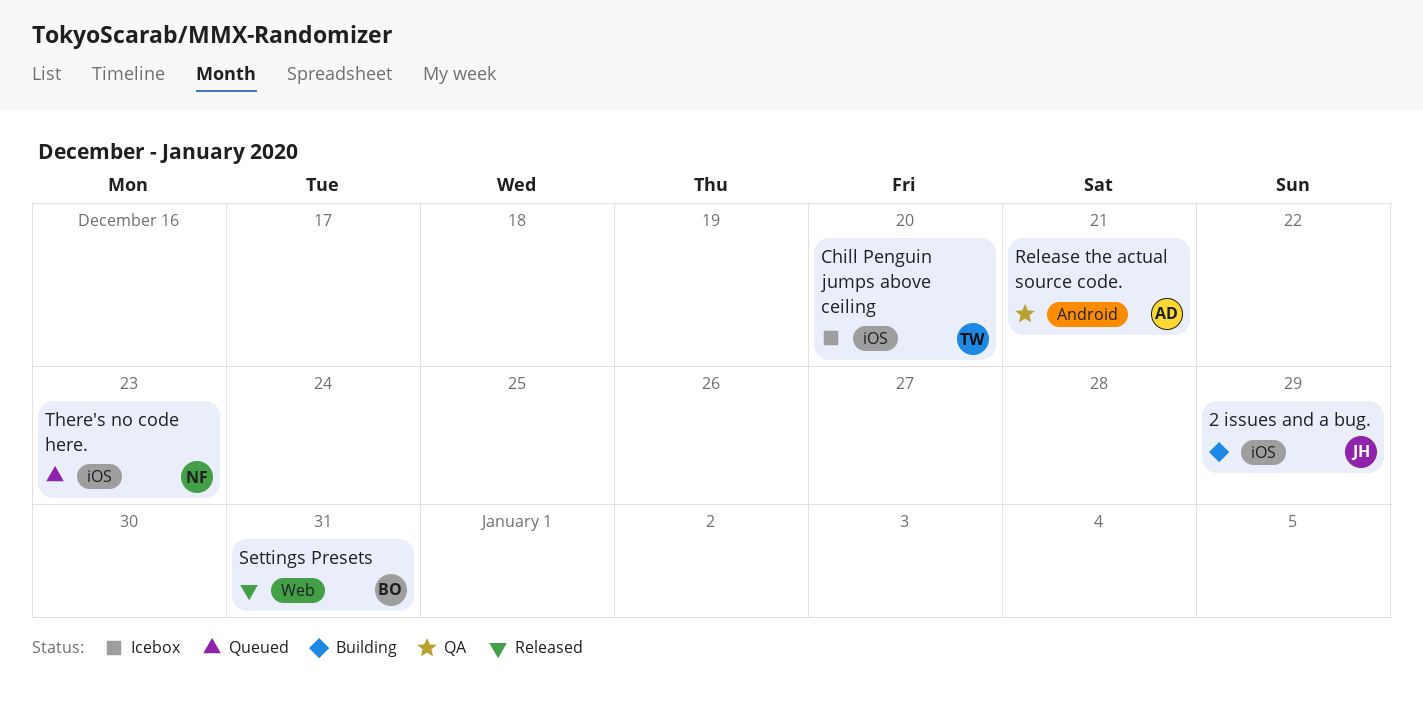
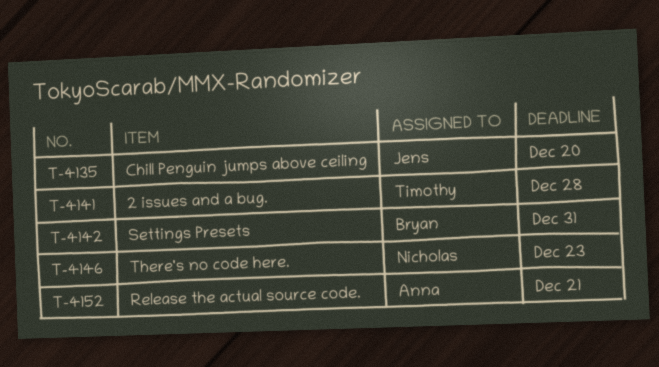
2 issues and a bug., owner: Jens -> Timothy
2 issues and a bug., due: Dec 29 -> Dec 28
Chill Penguin jumps above ceiling, owner: Timothy -> Jens

